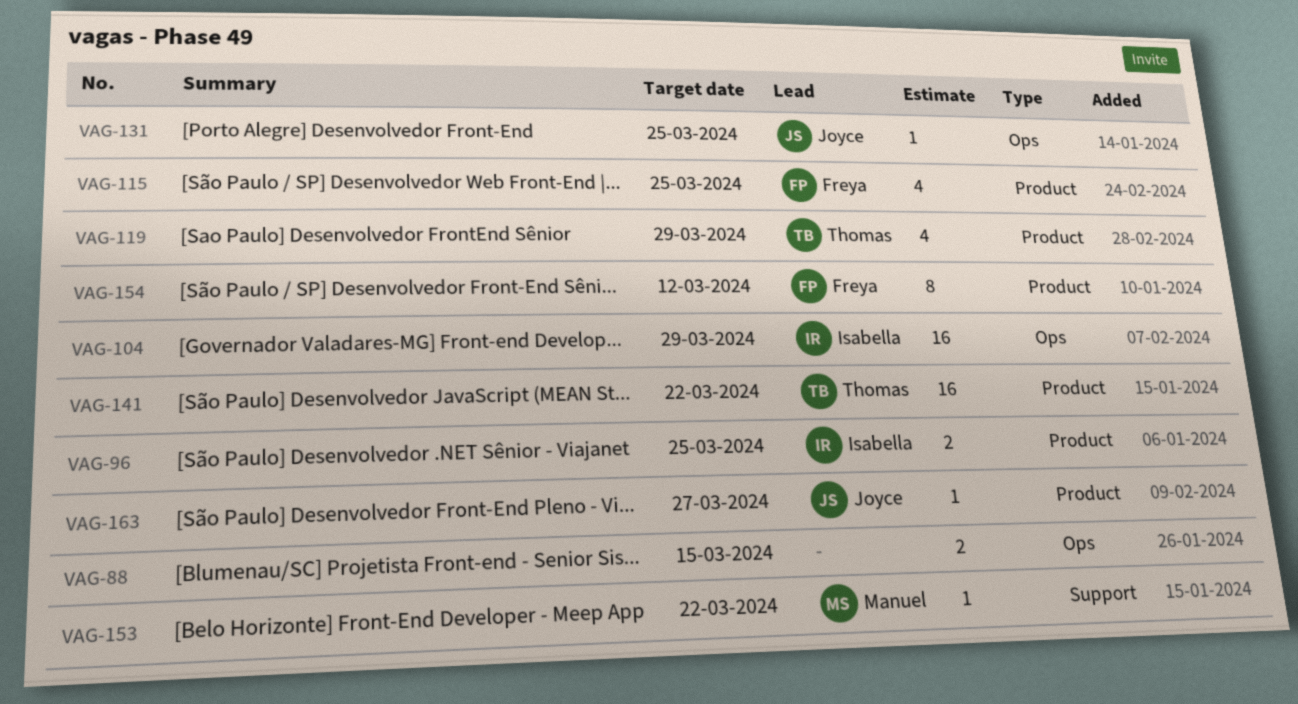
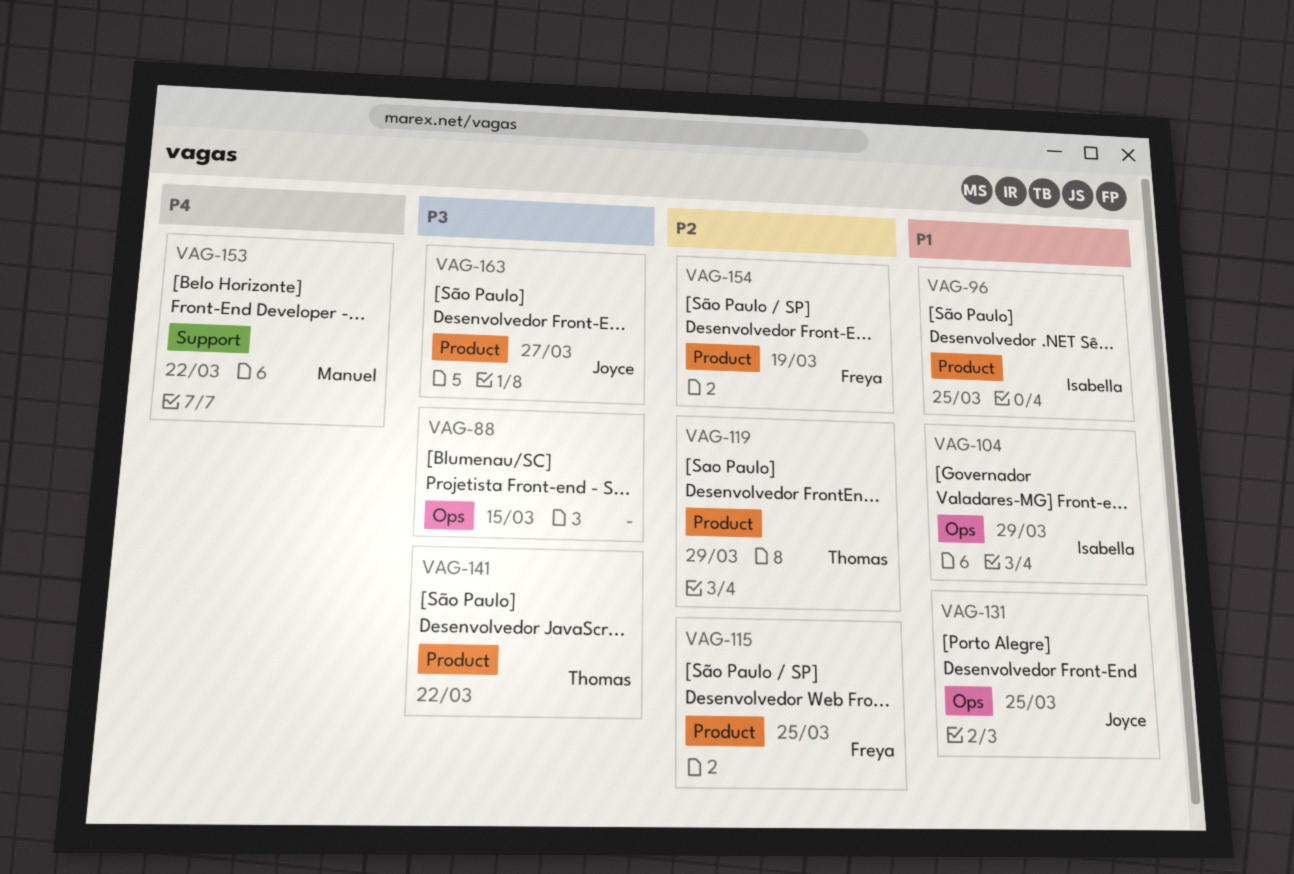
VAG-154, due: Mar 12 -> Mar 19

